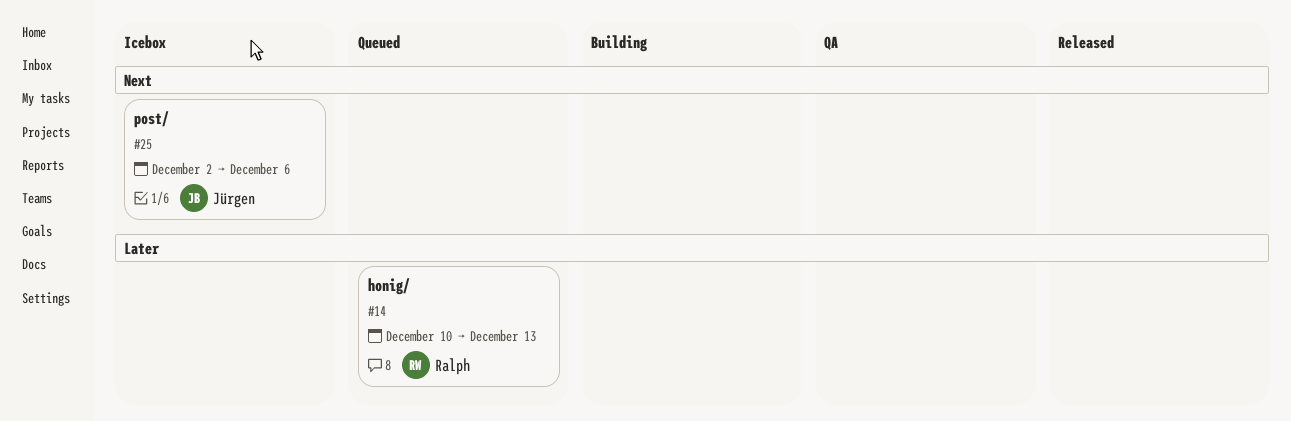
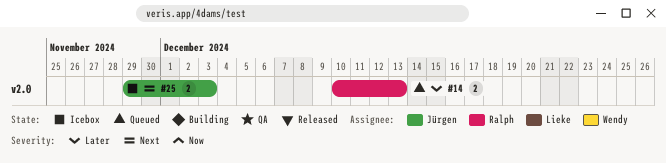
#25, start: Dec 2 -> Nov 29
#25, due: Dec 6 -> Dec 3

